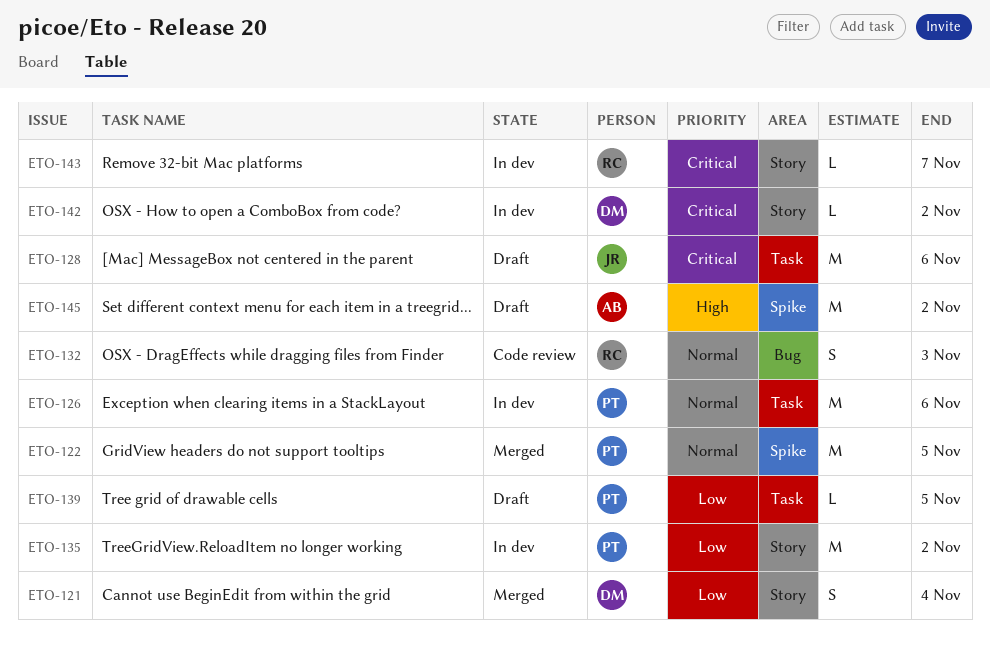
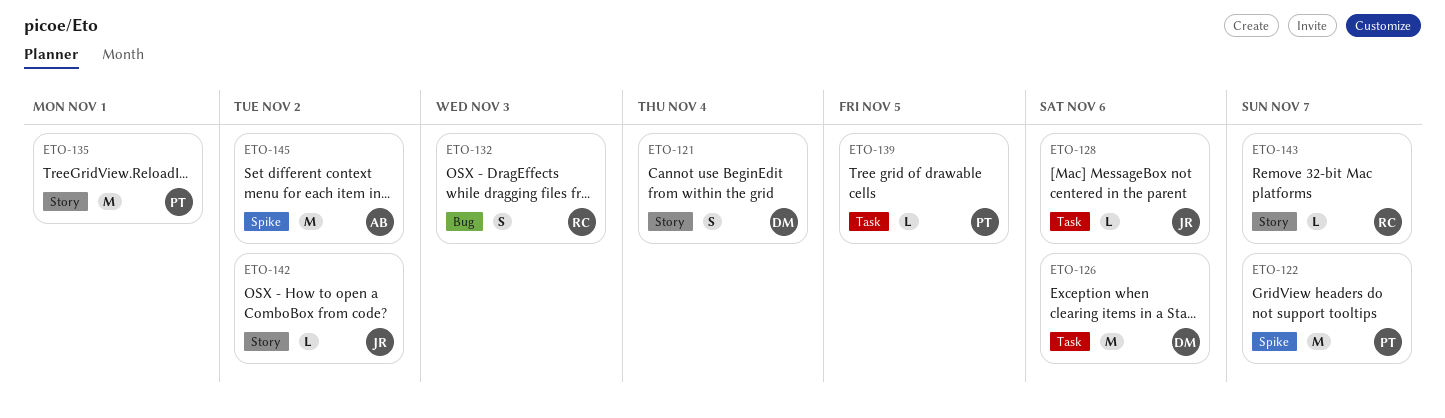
ETO-122, due: Nov 5 -> Nov 7
ETO-126, owner: PT -> DM
ETO-128, estimate: M -> L
ETO-135, due: Nov 2 -> Nov 1
ETO-142, owner: DM -> JR

